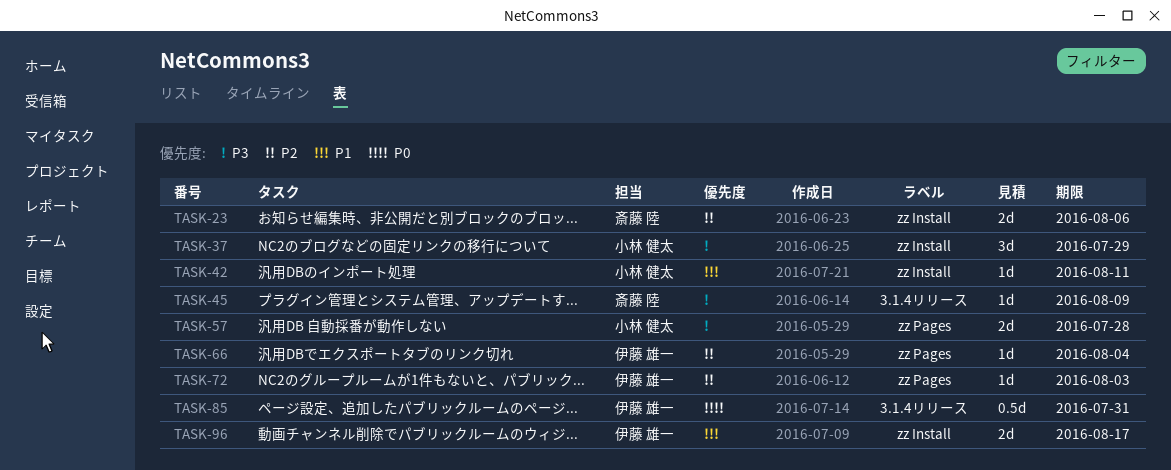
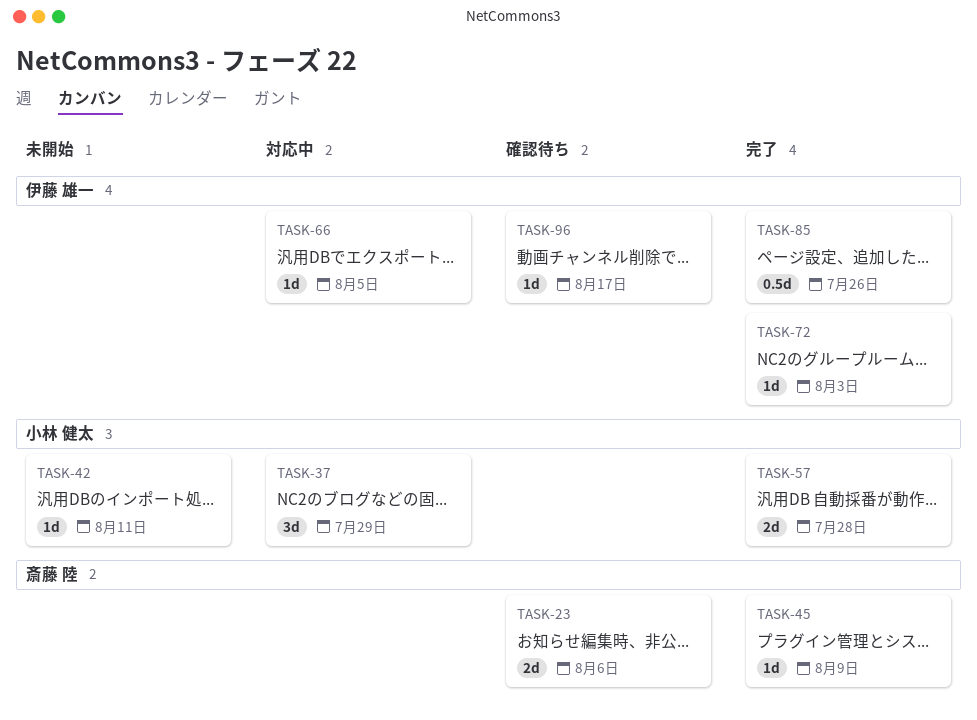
TASK-66, due: Aug 4 -> Aug 5
TASK-85, due: Jul 31 -> Jul 26
TASK-96, estimate: 2d -> 1d

